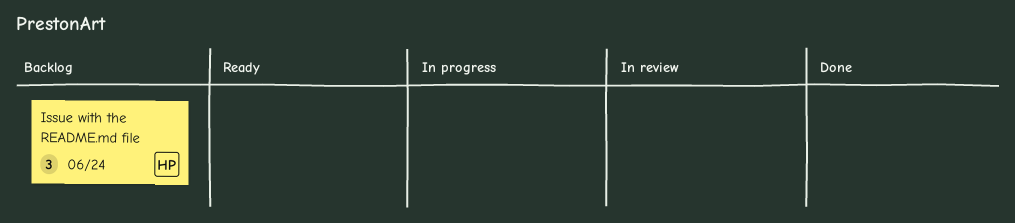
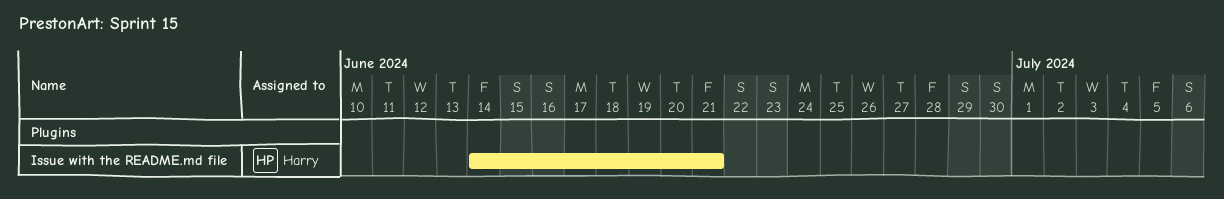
Issue with the README.md file, due: Jun 24 -> Jun 21

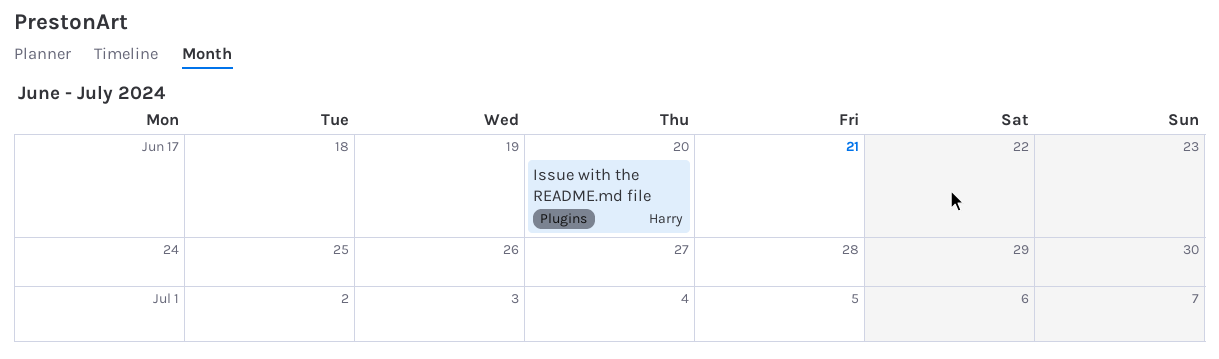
Issue with the README.md file, due: Jun 21 -> Jun 20

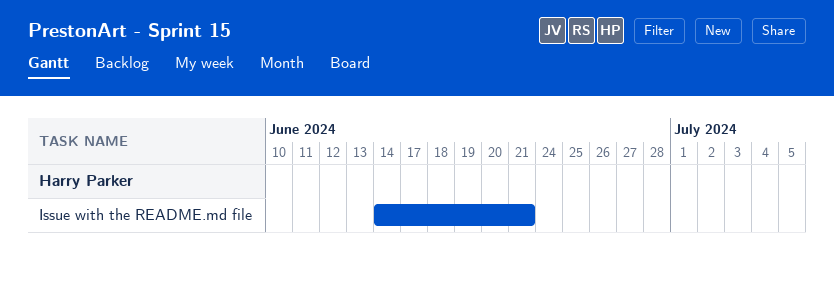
Issue with the README.md file, due: Jun 20 -> Jun 21

